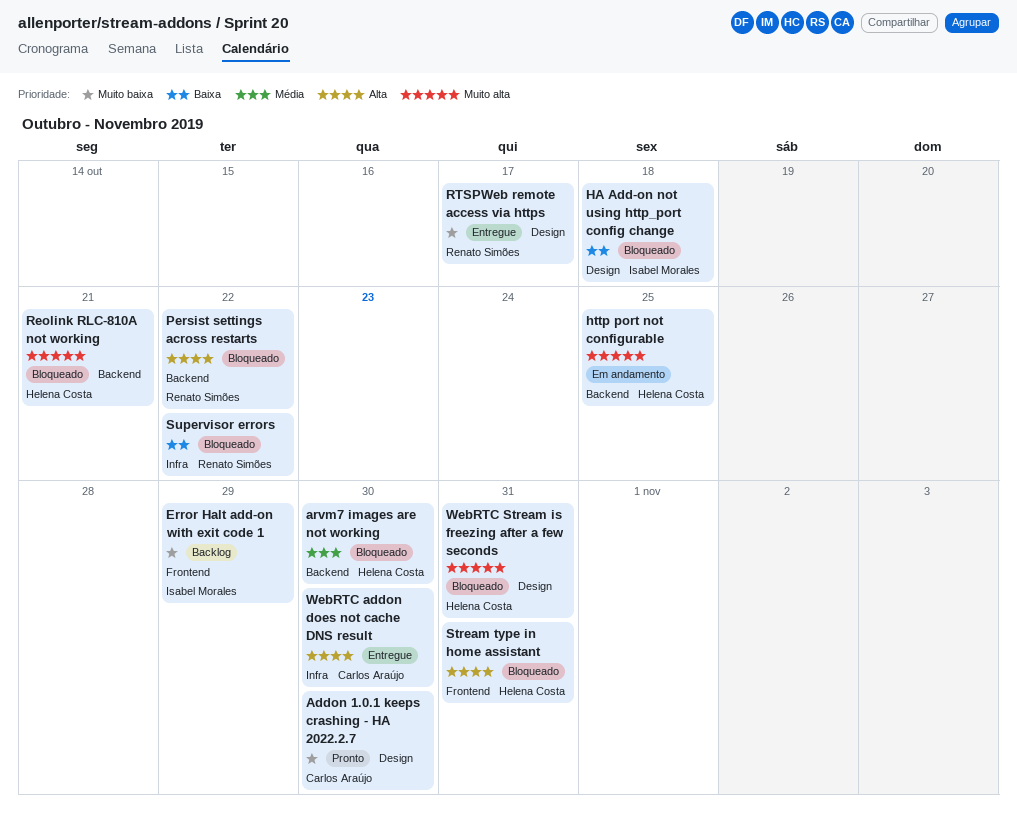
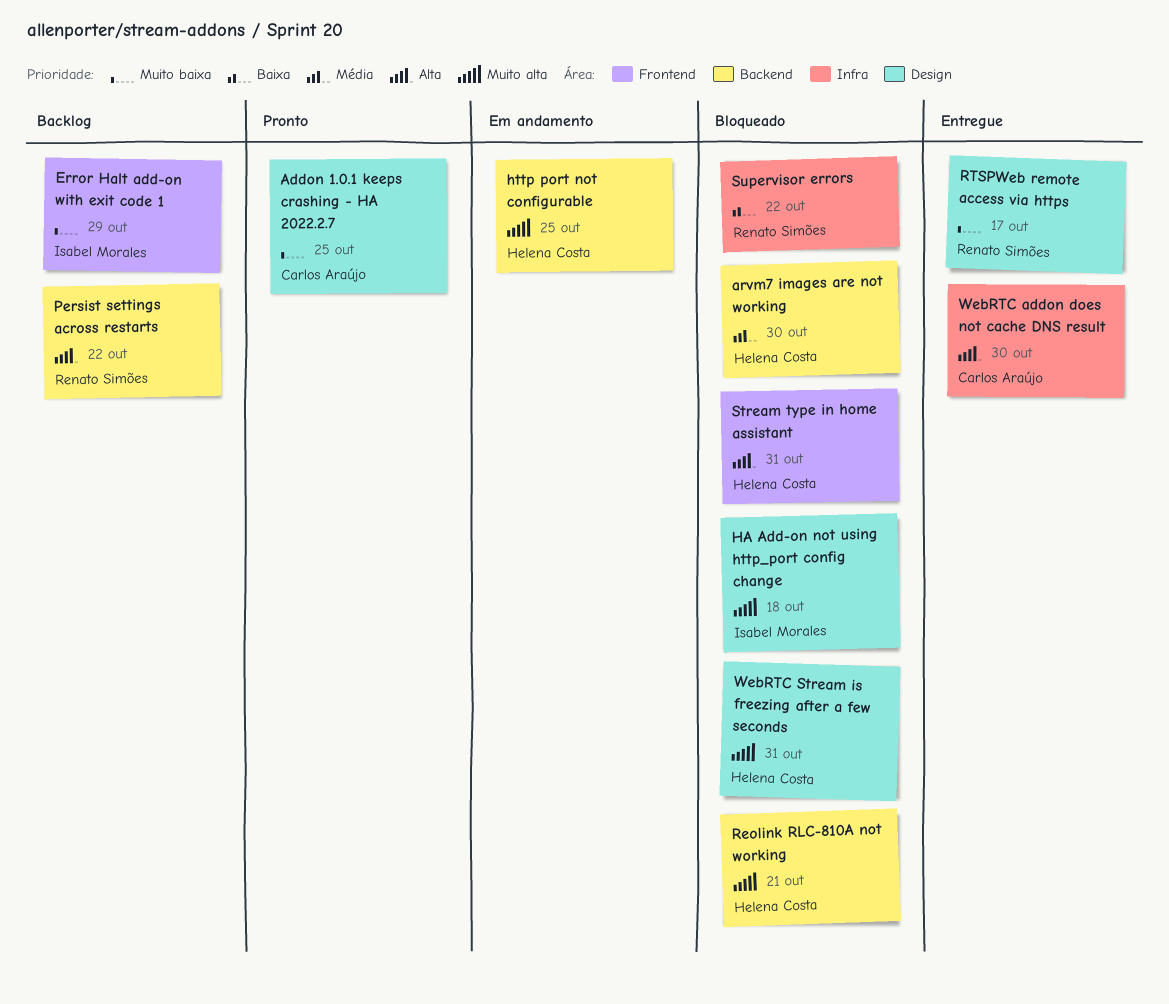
Addon 1.0.1 keeps crashing - HA 2022.2.7, due: Oct 30 -> Oct 25
HA Add-on not using http_port config change, priority: Baixa -> Muito alta
Persist settings across restarts, status: Bloqueado -> Backlog

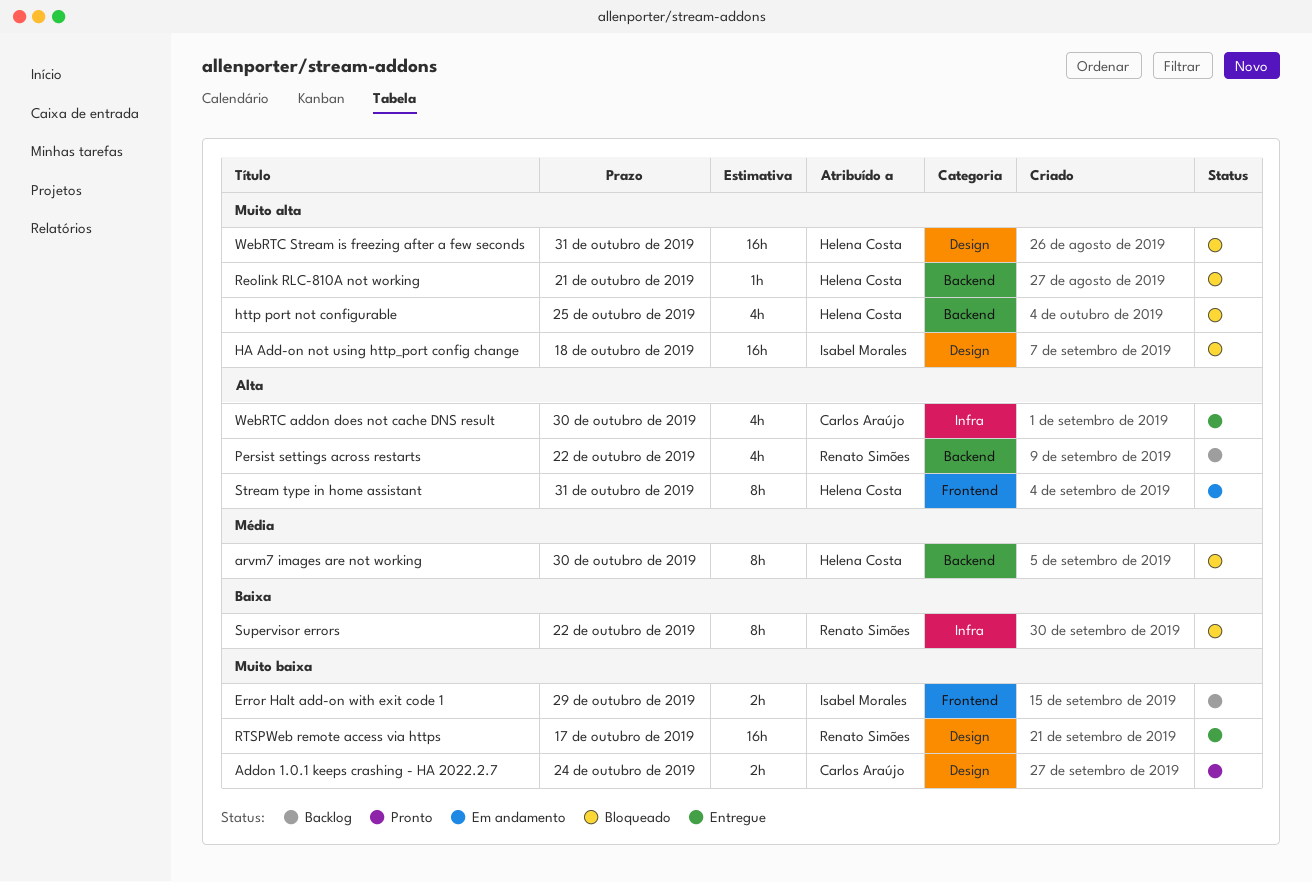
Addon 1.0.1 keeps crashing - HA 2022.2.7, due: Oct 25 -> Oct 24
http port not configurable, status: Em andamento -> Bloqueado
Stream type in home assistant, status: Bloqueado -> Em andamento

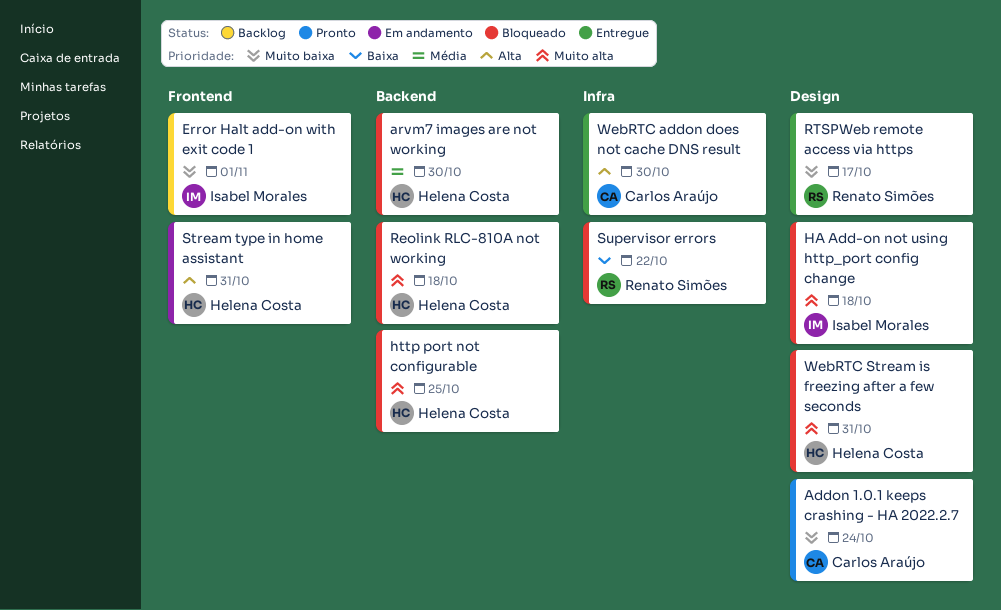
Error Halt add-on with exit code 1, due: Oct 29 -> Nov 1
Persist settings across restarts: present -> none
Reolink RLC-810A not working, due: Oct 21 -> Oct 18

